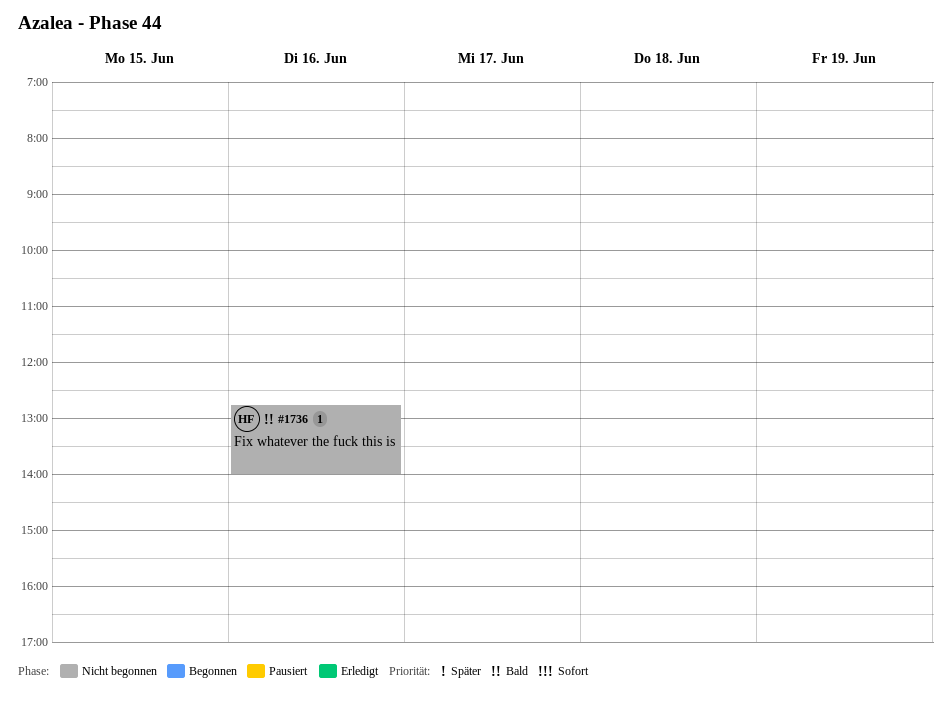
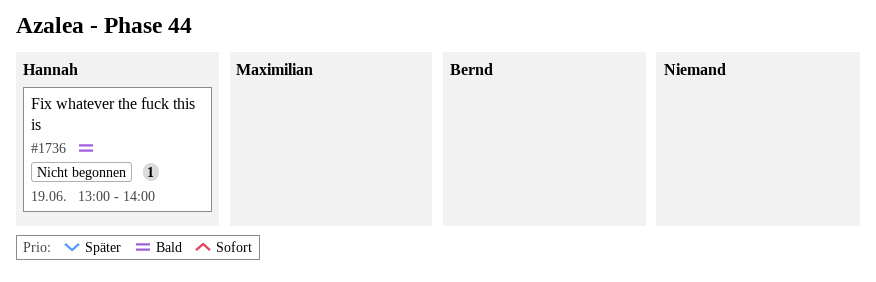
#1736, day: Jun 16 -> Jun 19
#1736, begins: 12:45 -> 13:00

